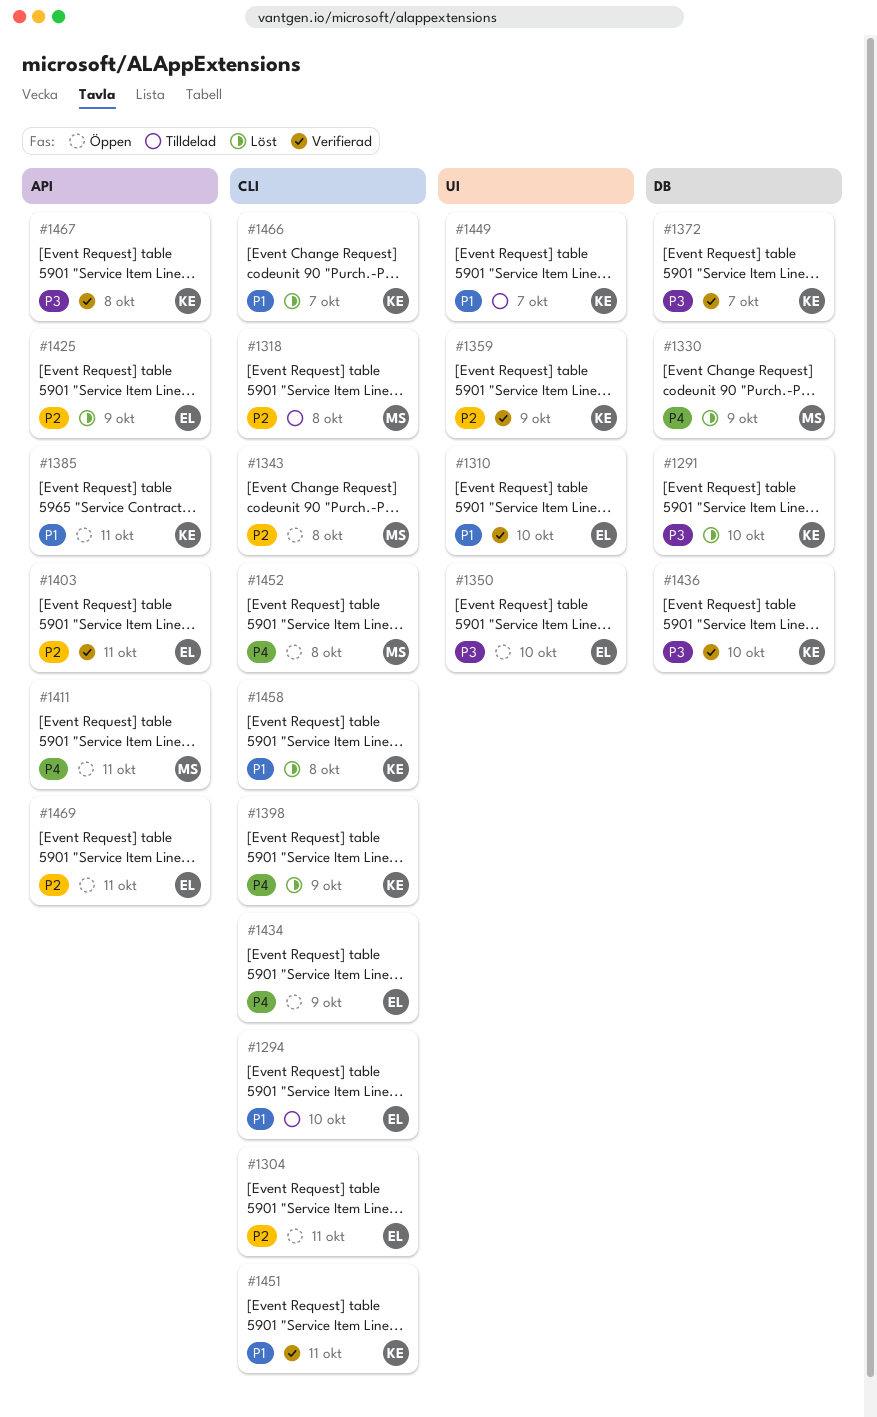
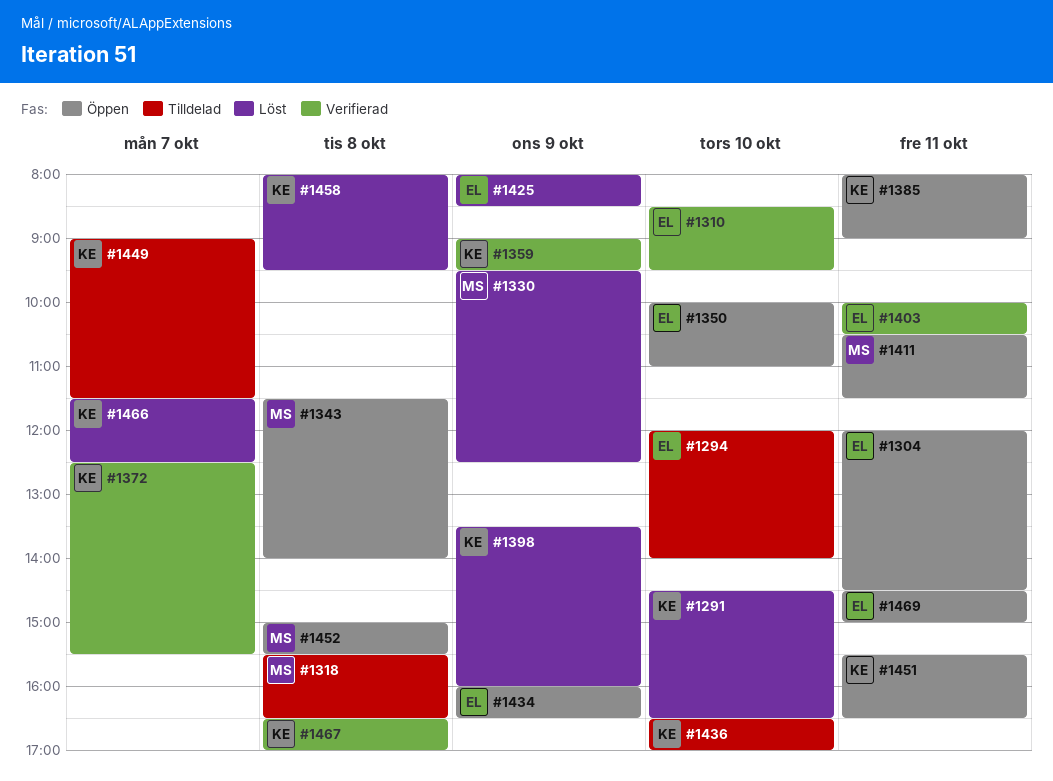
#1436, status: Verifierad -> Tilldelad
#1451, status: Verifierad -> Öppen

